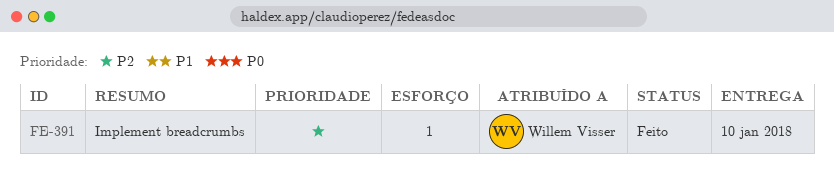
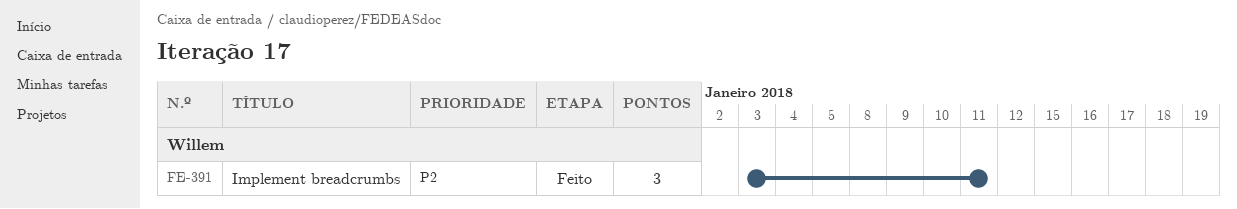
FE-391, estimate: 1 -> 3
FE-391, due: Jan 10 -> Jan 11

